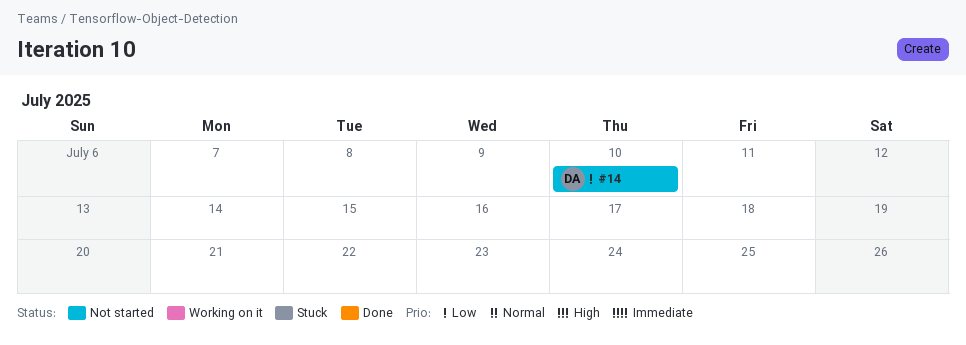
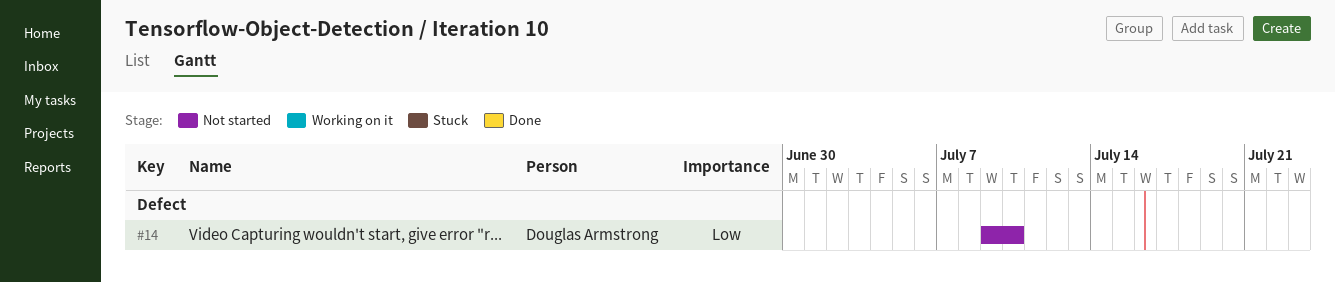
#14, start: Jul 10 -> Jul 9

